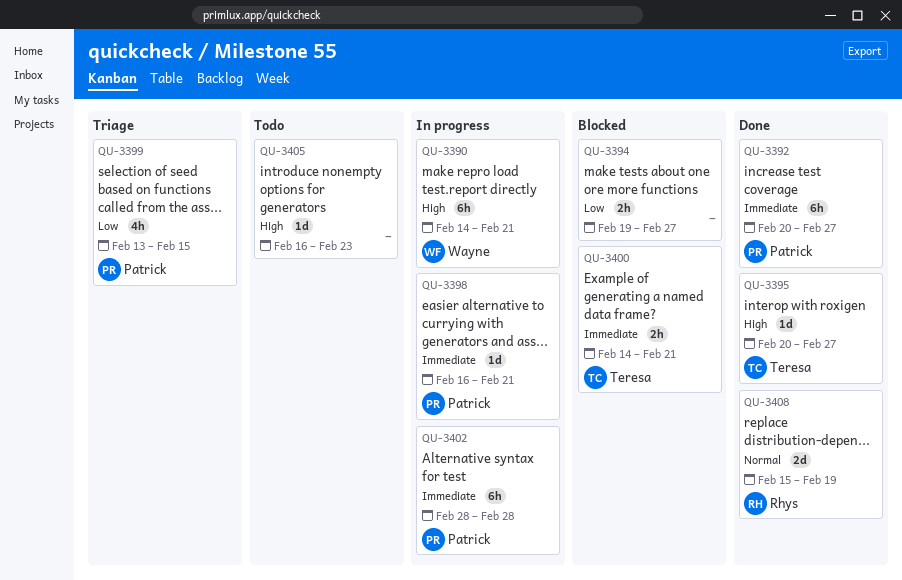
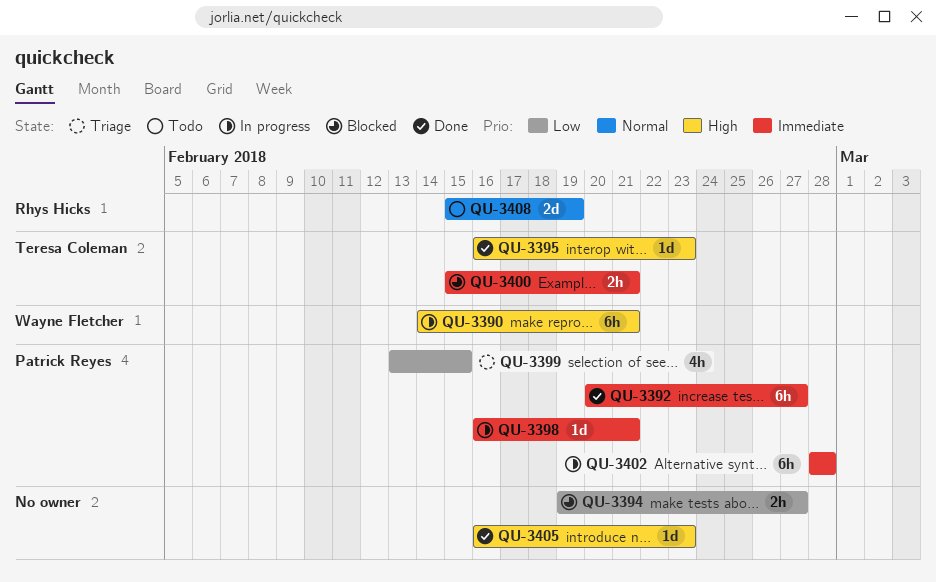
QU-3395, start: Feb 20 -> Feb 16
QU-3395, due: Feb 27 -> Feb 23
QU-3400, start: Feb 14 -> Feb 15
QU-3405, status: Todo -> Done
QU-3408, status: Done -> Todo

